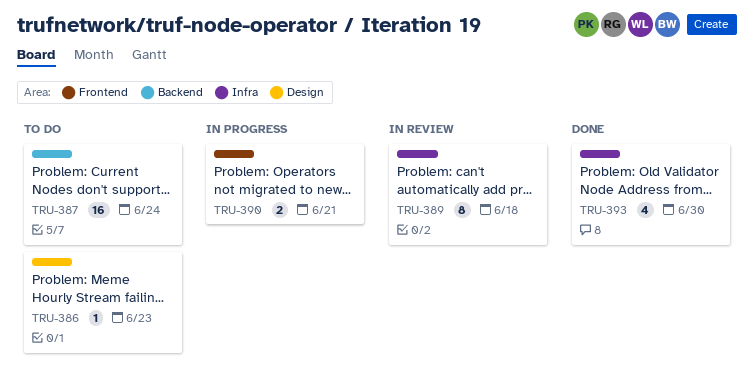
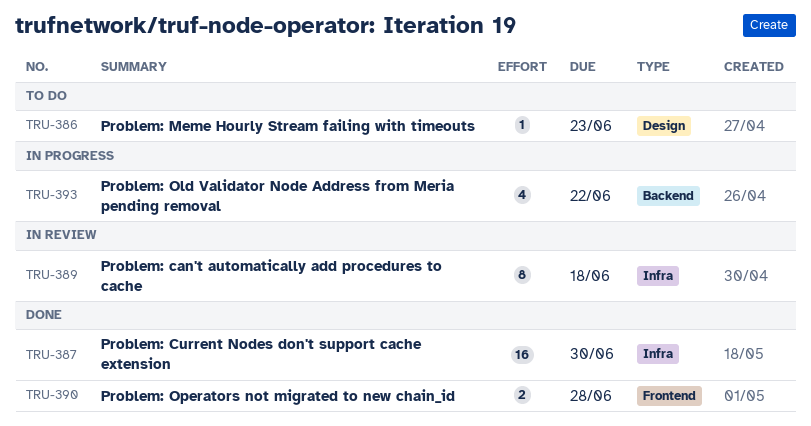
TRU-387, status: To do -> Done
TRU-387, label: Backend -> Infra
TRU-387, due: Jun 24 -> Jun 30
TRU-390, status: In progress -> Done
TRU-390, due: Jun 21 -> Jun 28
TRU-393, status: Done -> In progress
TRU-393, label: Infra -> Backend
TRU-393, due: Jun 30 -> Jun 22

